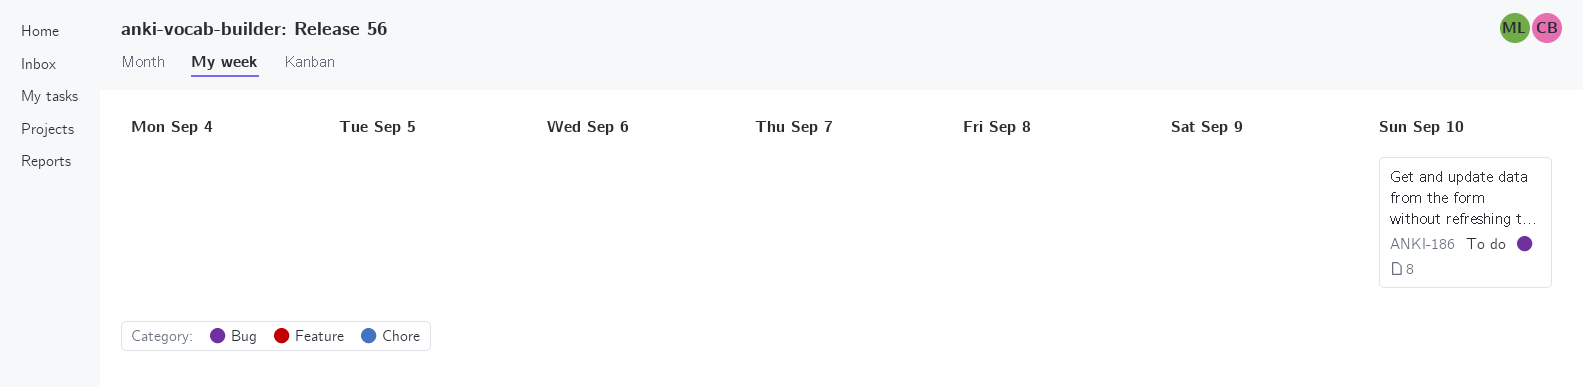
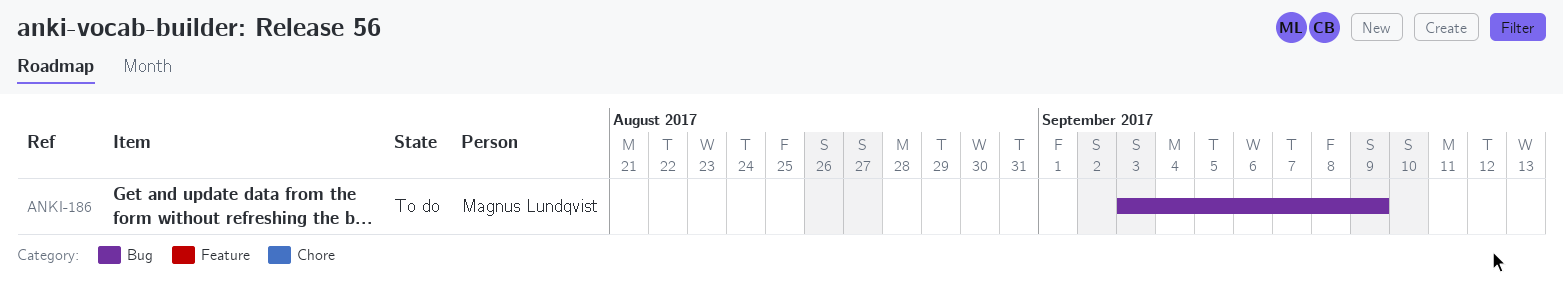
ANKI-186, due: Sep 10 -> Sep 9

